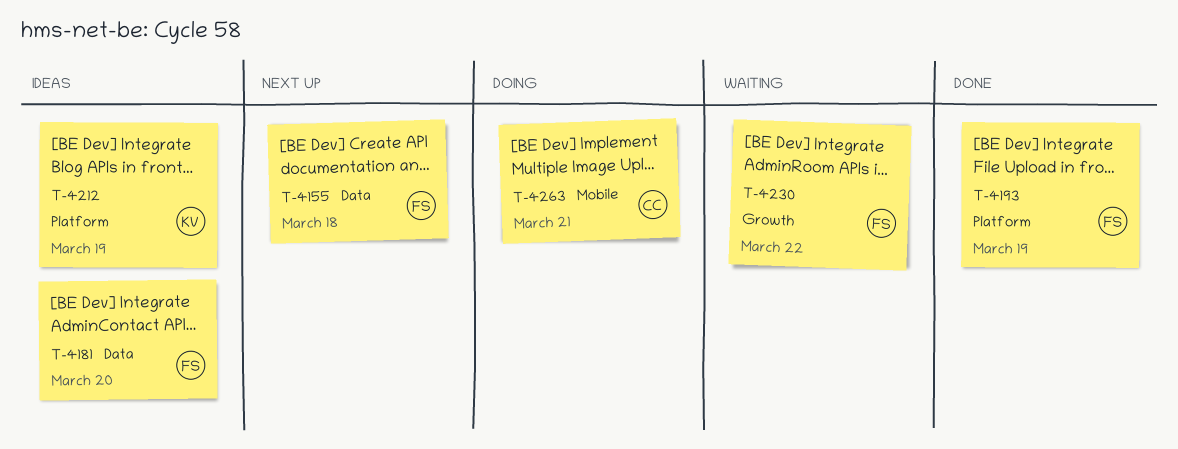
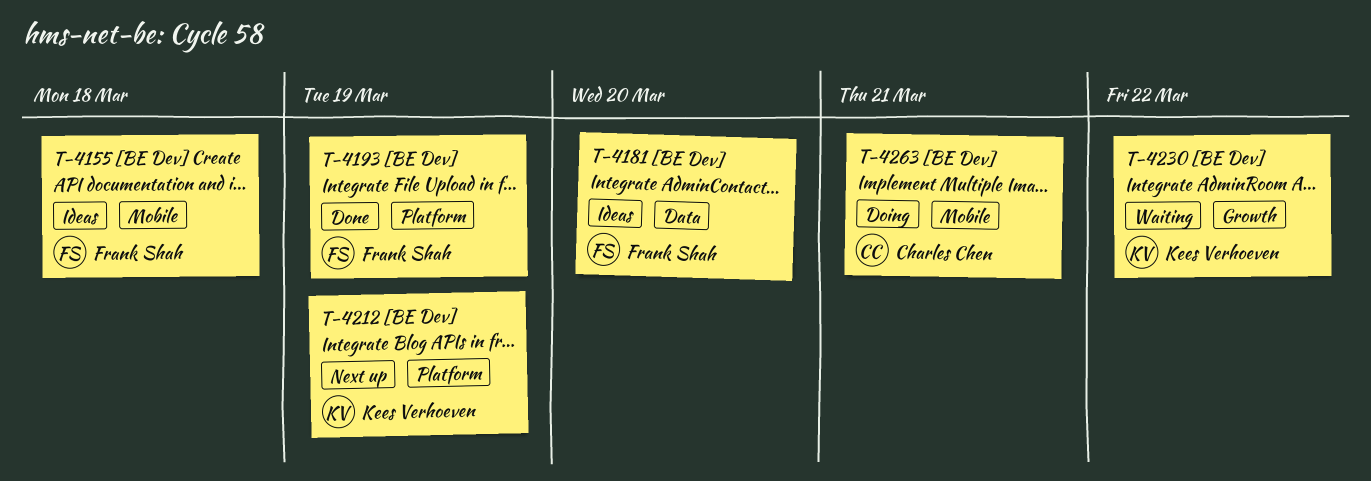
T-4155, status: Next up -> Ideas
T-4155, label: Data -> Mobile
T-4212, status: Ideas -> Next up
T-4230, owner: Frank Shah -> Kees Verhoeven

